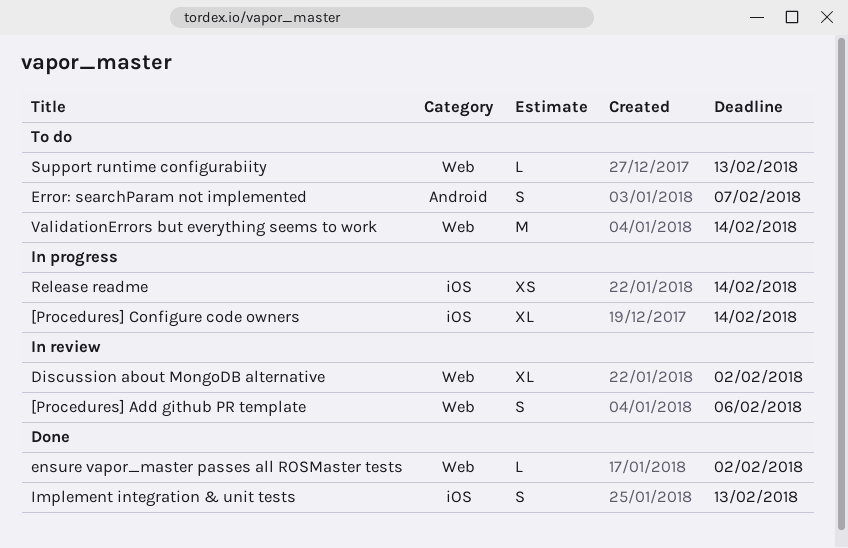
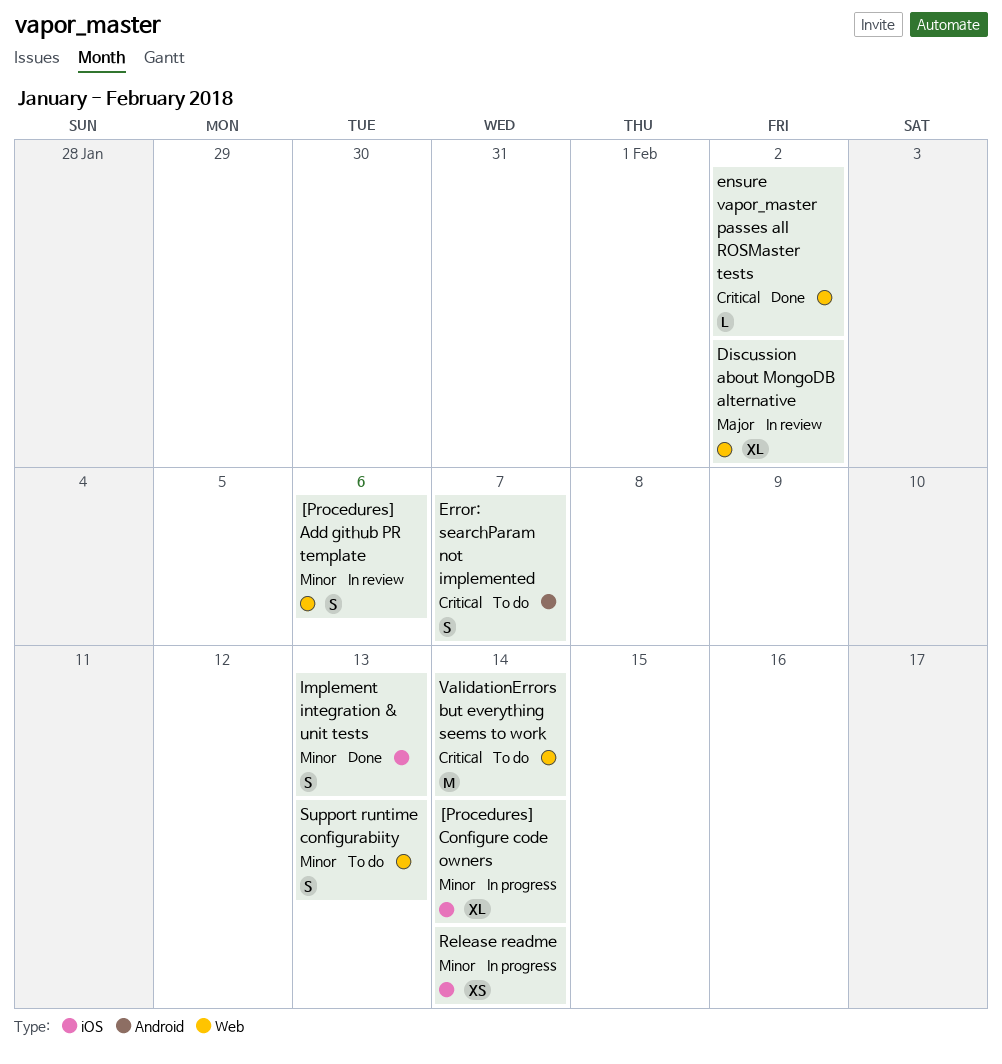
Support runtime configurabiity, estimate: L -> S

